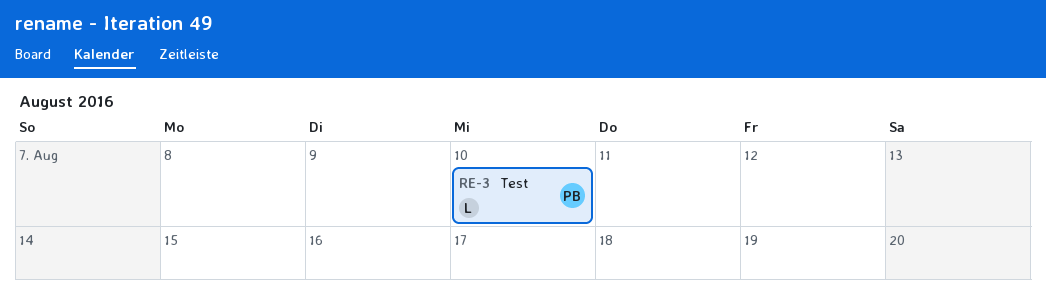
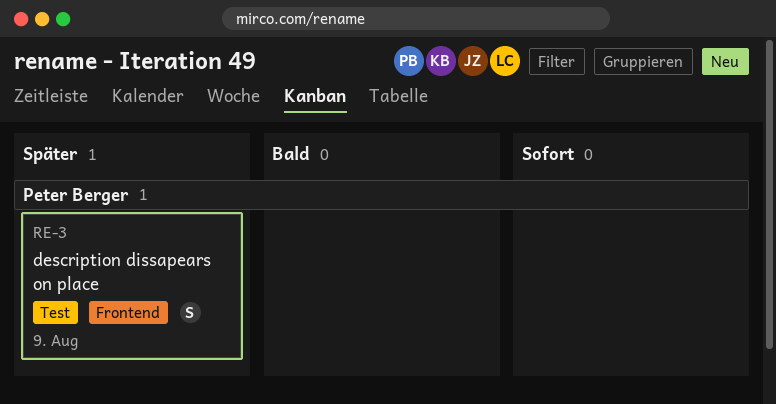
RE-3, estimate: L -> S
RE-3, due: Aug 10 -> Aug 9

